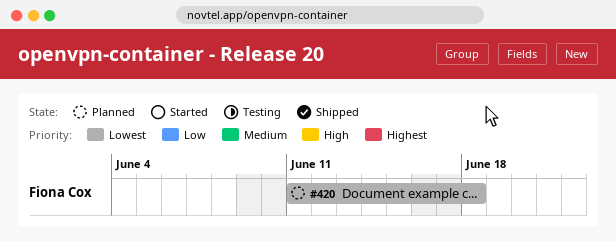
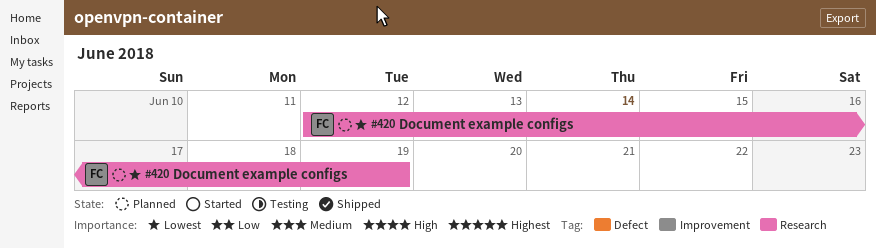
#420, start: Jun 11 -> Jun 12
#420, due: Jun 18 -> Jun 19

